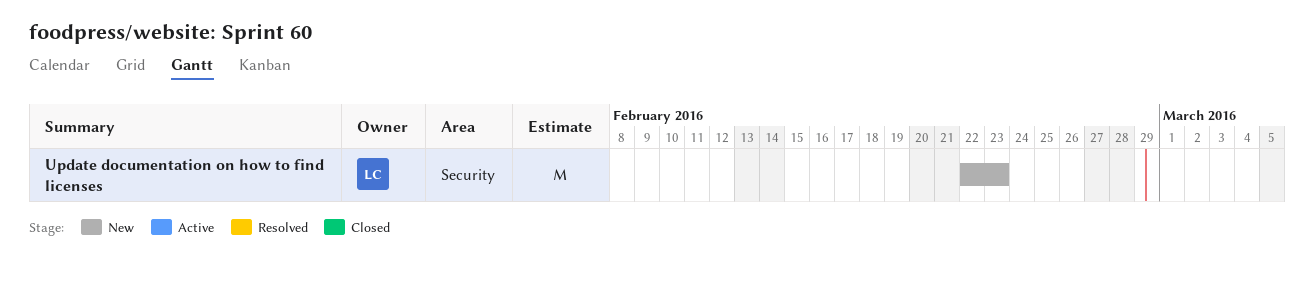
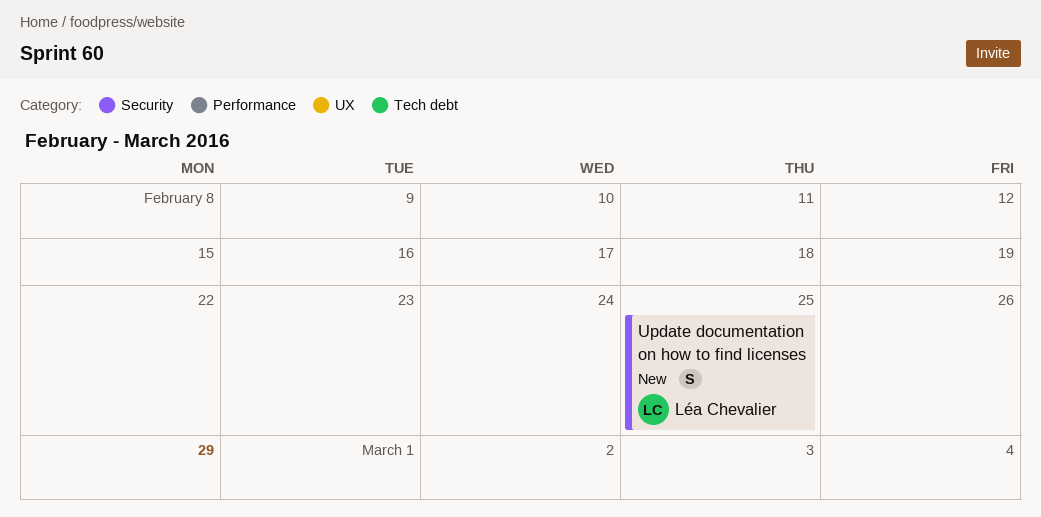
Update documentation on how to find licenses, estimate: M -> S
Update documentation on how to find licenses, due: Feb 23 -> Feb 25

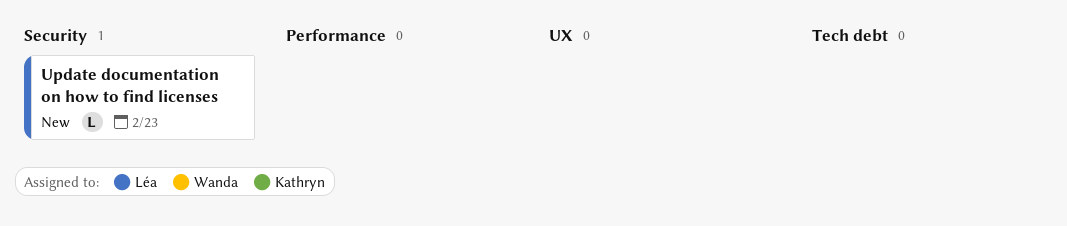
Update documentation on how to find licenses, estimate: S -> L
Update documentation on how to find licenses, due: Feb 25 -> Feb 23

